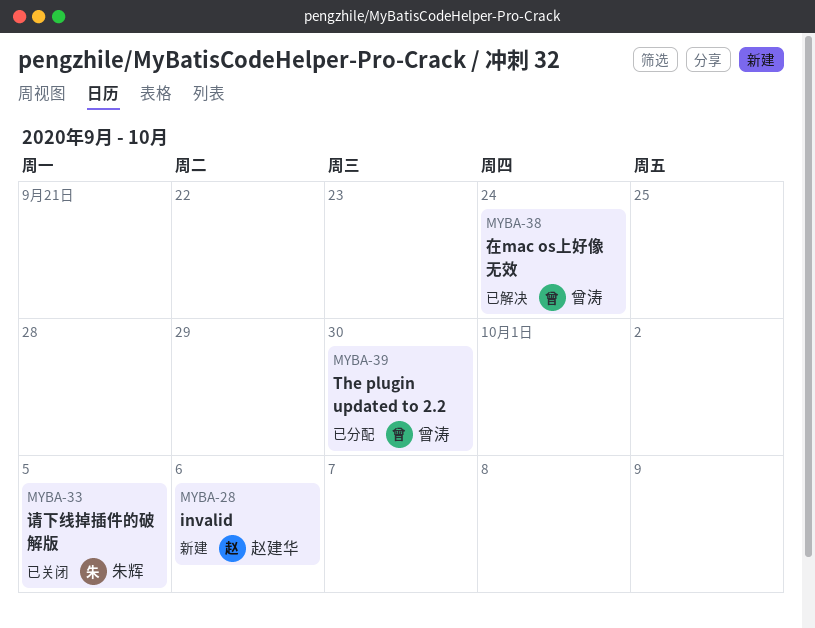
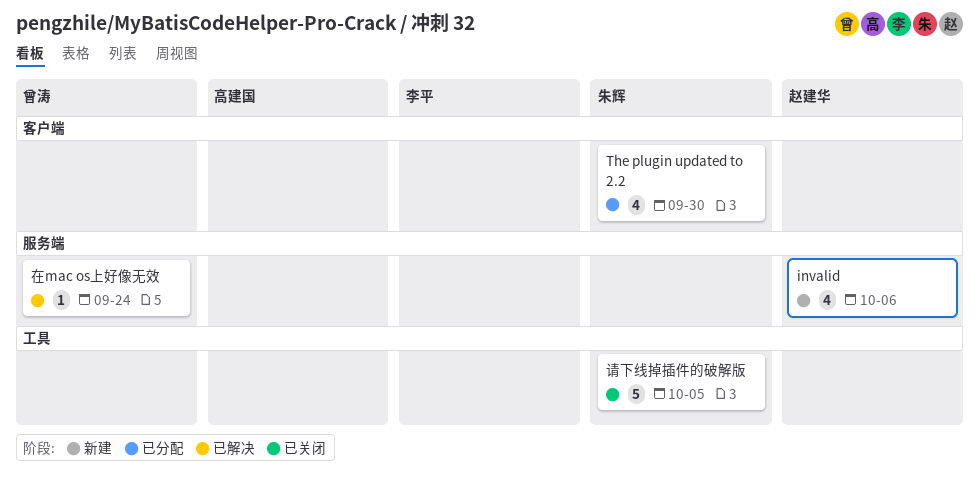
The plugin updated to 2.2, owner: 曾涛 -> 朱辉

